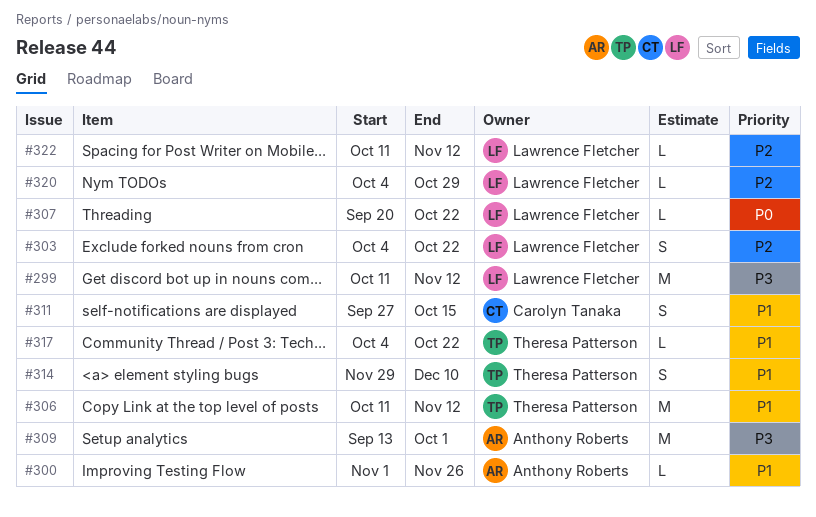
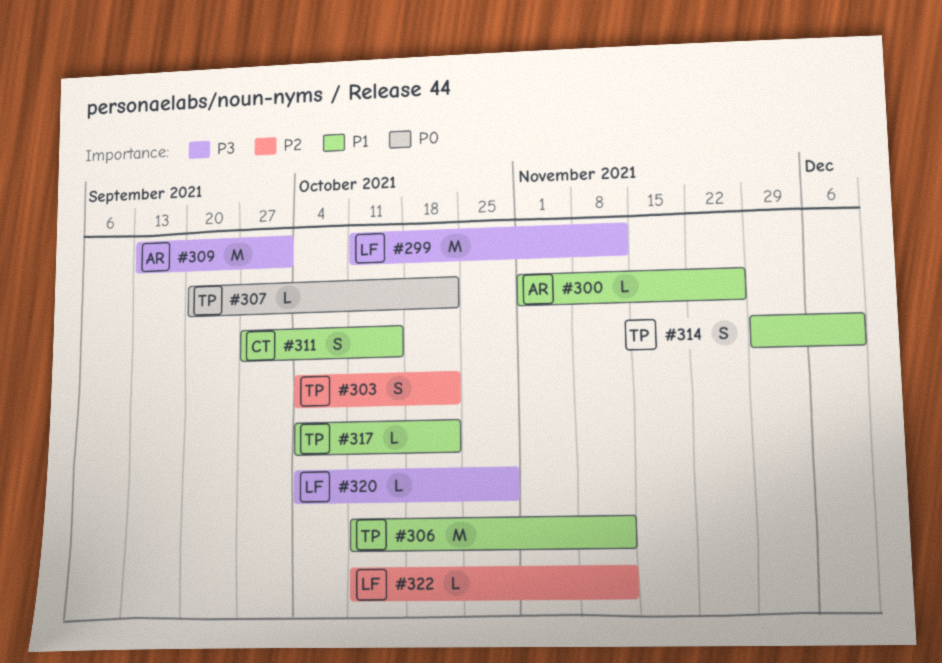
#303, owner: Lawrence Fletcher -> Theresa Patterson
#307, owner: Lawrence Fletcher -> Theresa Patterson
#320, priority: P2 -> P3

